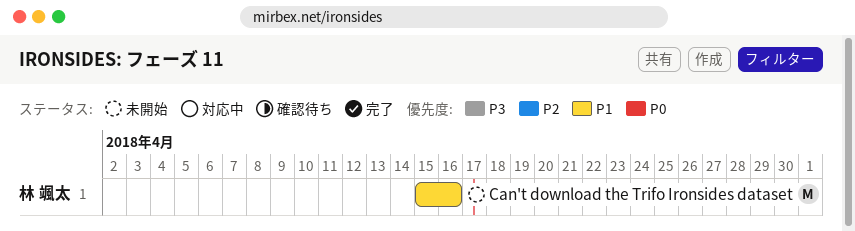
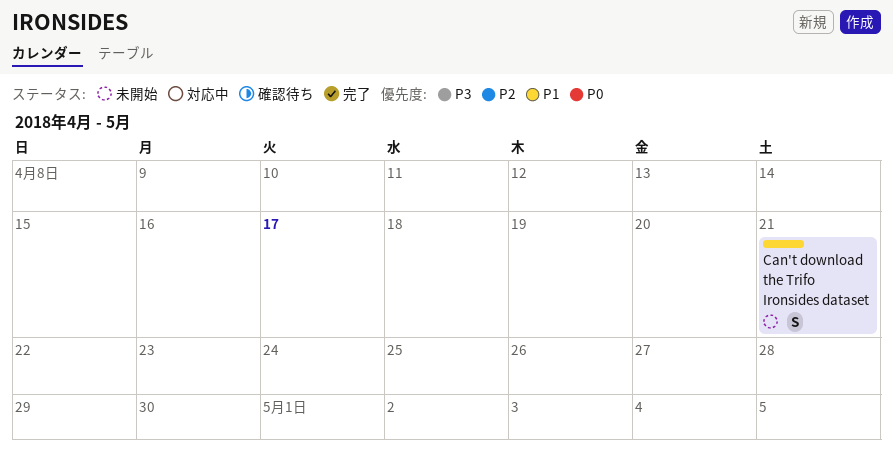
Can't download the Trifo Ironsides dataset, estimate: M -> S
Can't download the Trifo Ironsides dataset, due: Apr 16 -> Apr 21

